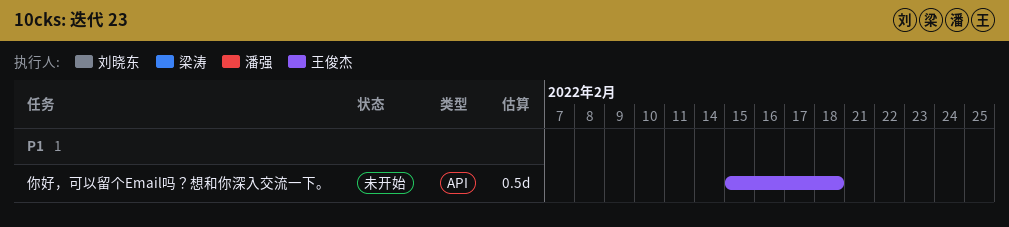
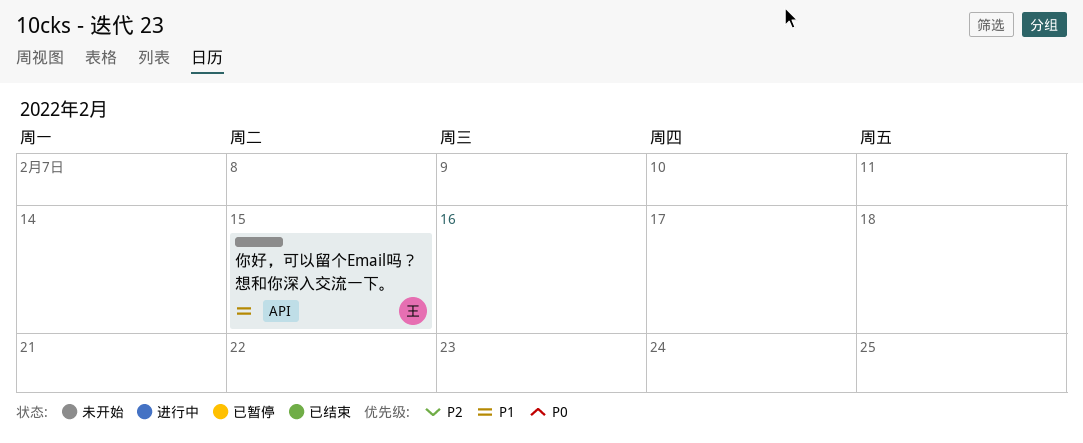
你好，可以留个Email吗？想和你深入交流一下。, due: Feb 18 -> Feb 15

